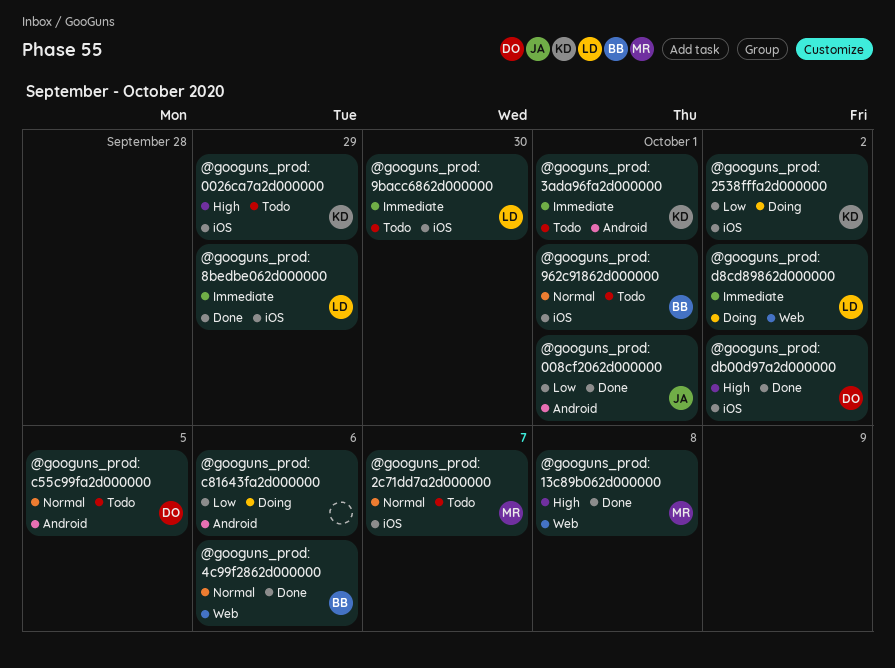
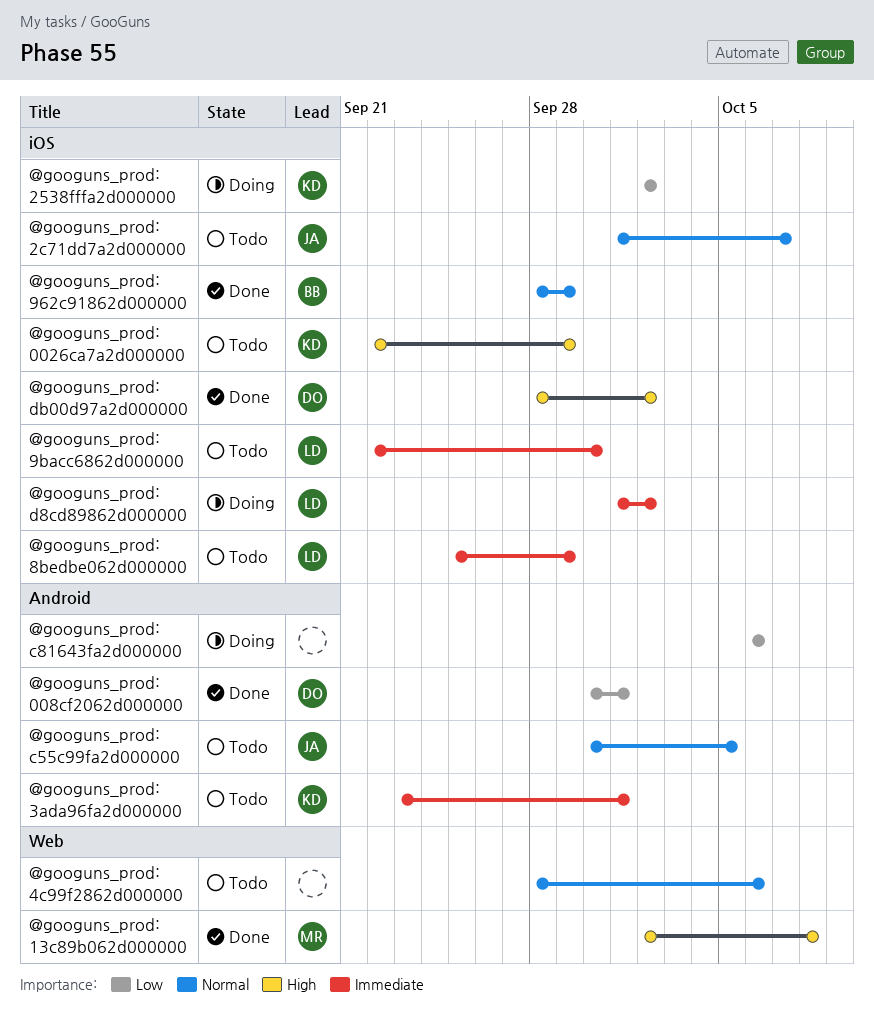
@googuns_prod: 008cf2062d000000, owner: JA -> DO
@googuns_prod: 2c71dd7a2d000000, owner: MR -> JA
@googuns_prod: 4c99f2862d000000, status: Done -> Todo
@googuns_prod: 4c99f2862d000000, owner: BB -> none
@googuns_prod: 8bedbe062d000000, status: Done -> Todo
@googuns_prod: 962c91862d000000, status: Todo -> Done
@googuns_prod: 962c91862d000000, due: Oct 1 -> Sep 29
@googuns_prod: c55c99fa2d000000, owner: DO -> JA
@googuns_prod: d8cd89862d000000, label: Web -> iOS

